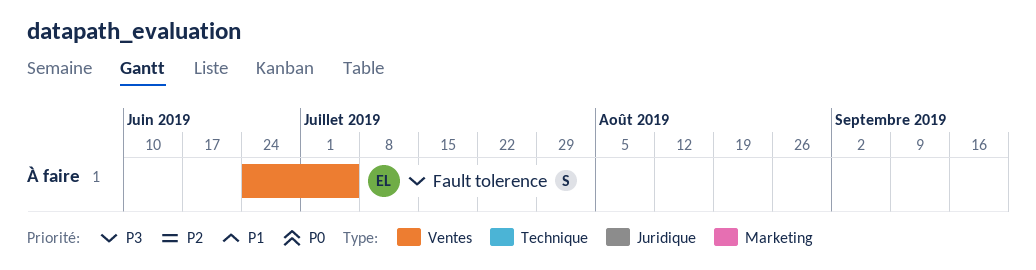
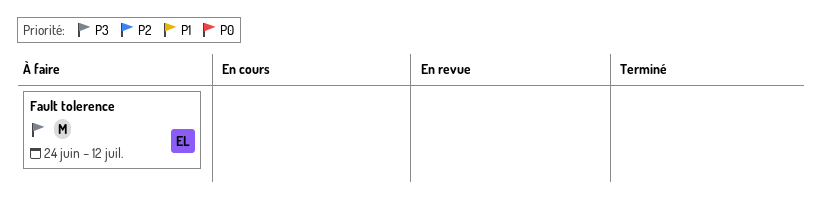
Fault tolerence, estimate: S -> M
Fault tolerence, due: Jul 5 -> Jul 12

